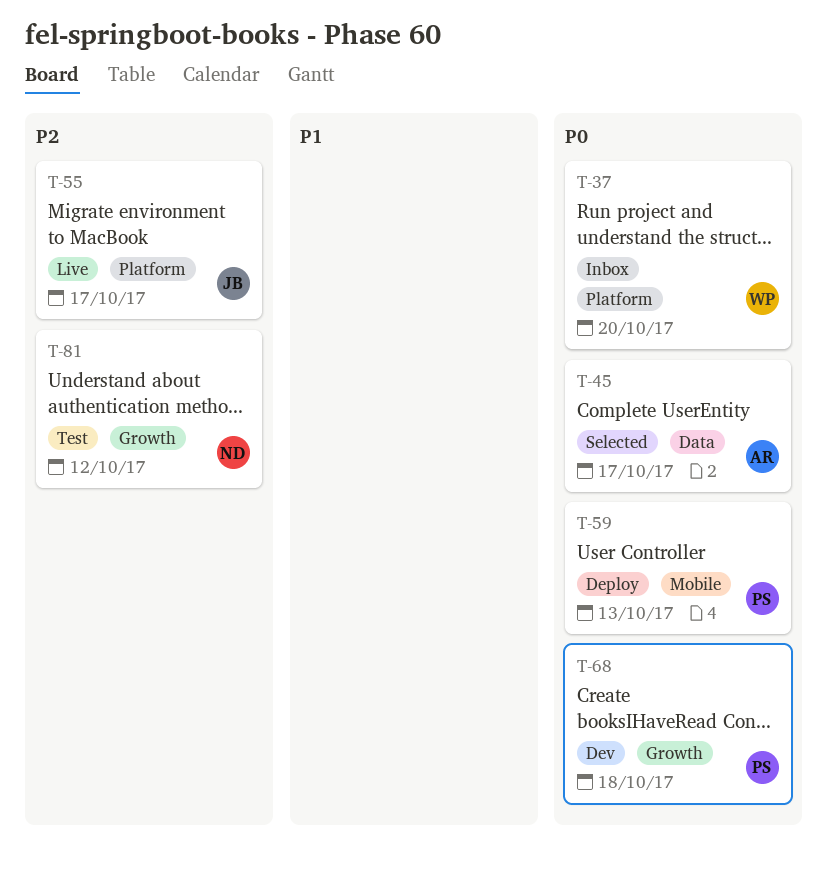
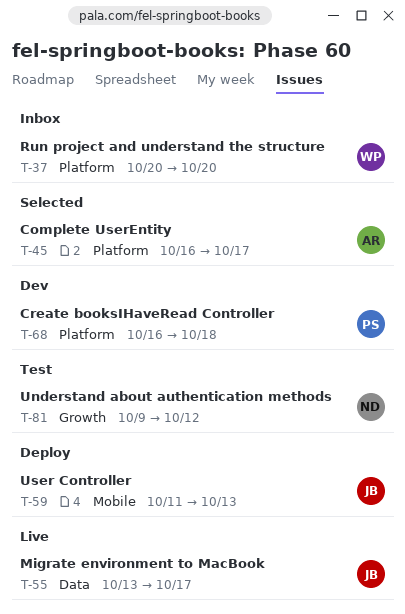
T-45, label: Data -> Platform
T-55, label: Platform -> Data
T-59, owner: PS -> JB
T-68, label: Growth -> Platform

